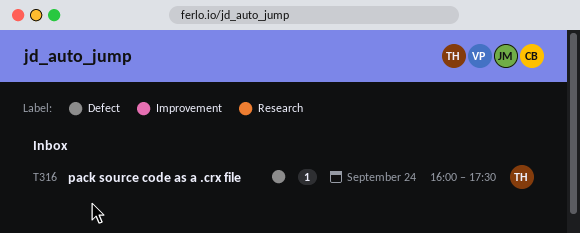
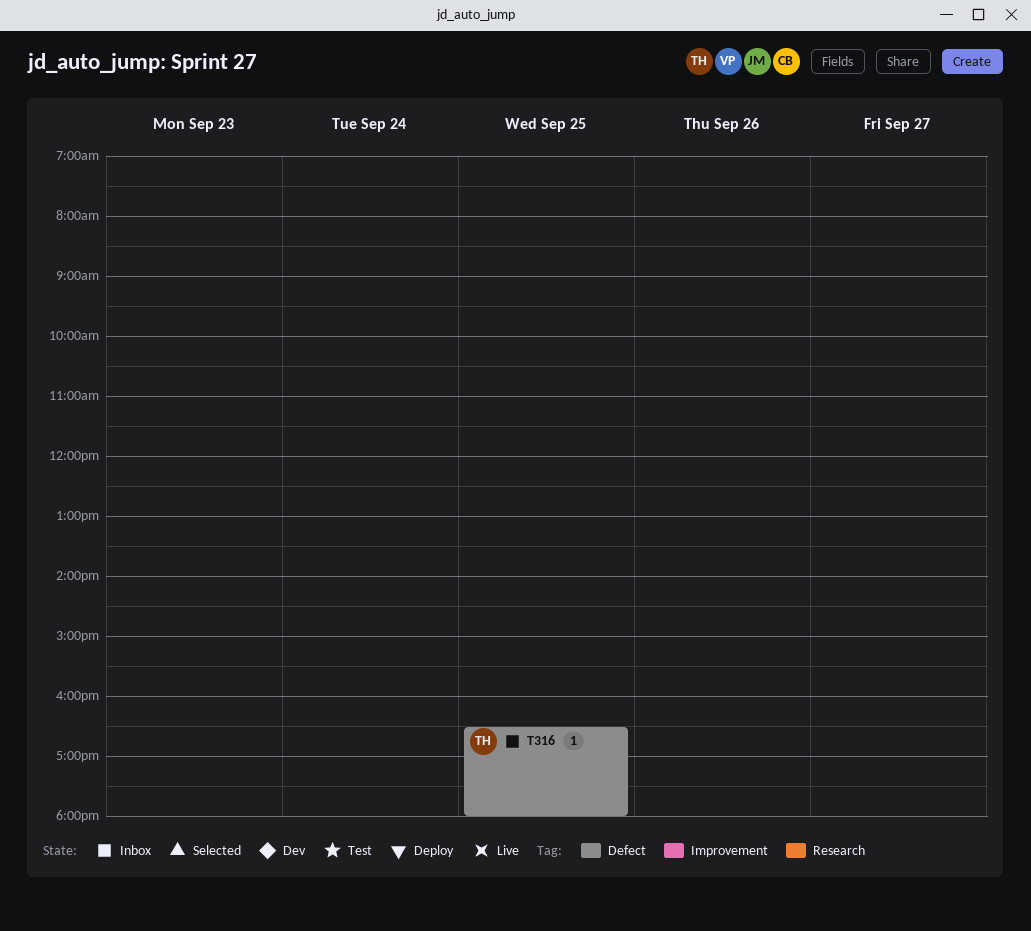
T316, day: Sep 24 -> Sep 25
T316, begins: 16:00 -> 16:30
T316, ends: 17:30 -> 18:00

